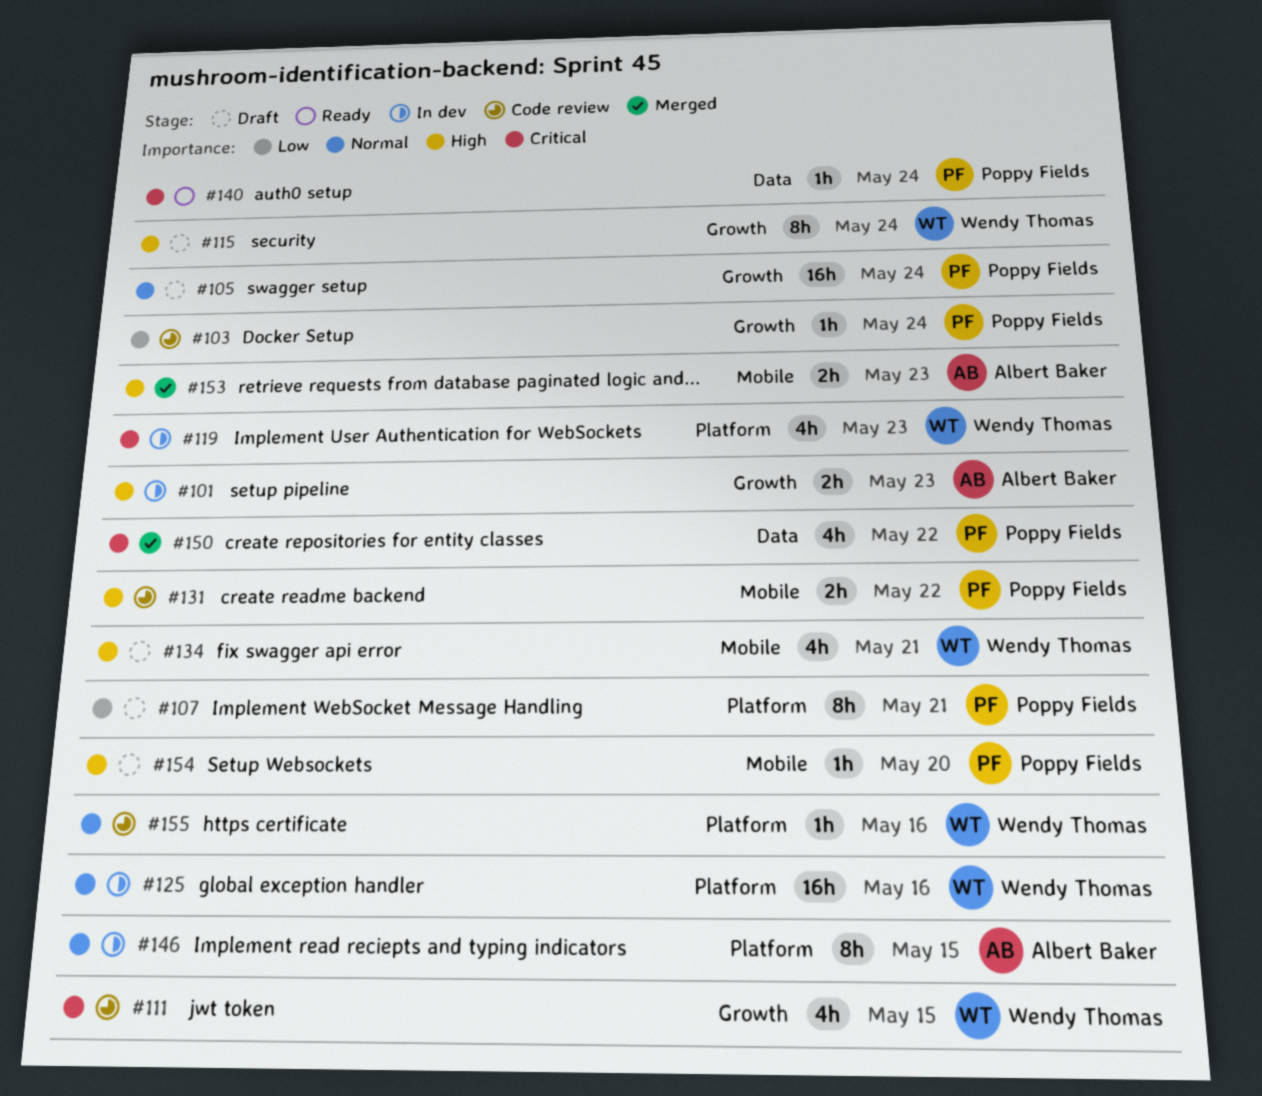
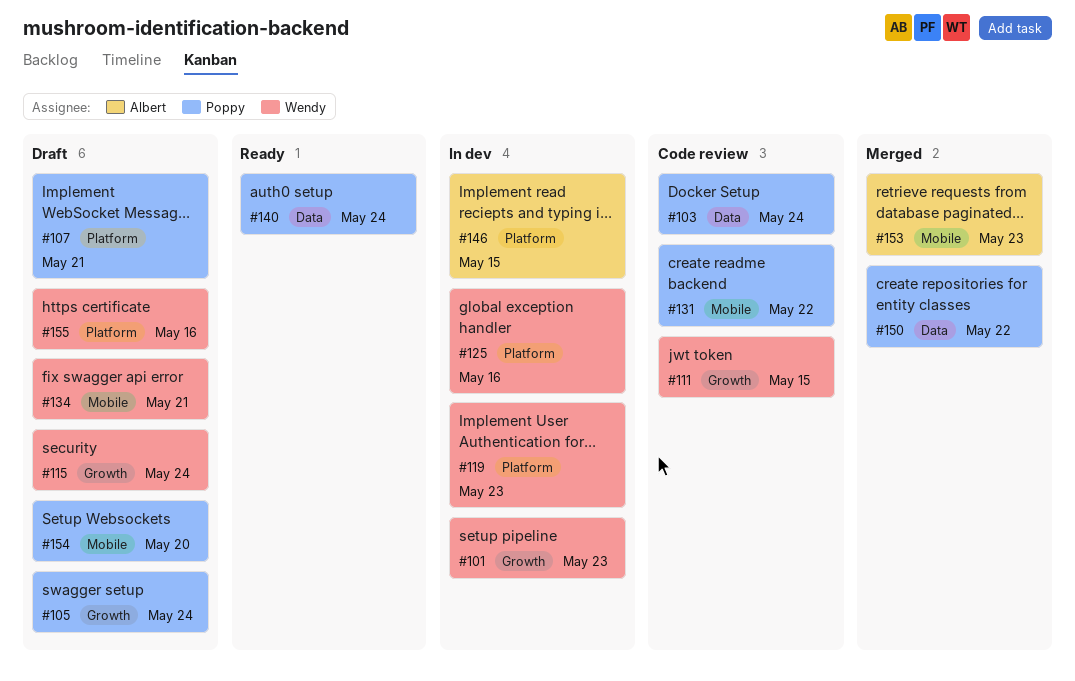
#101, owner: Albert Baker -> Wendy Thomas
#103, label: Growth -> Data
#155, status: Code review -> Draft

